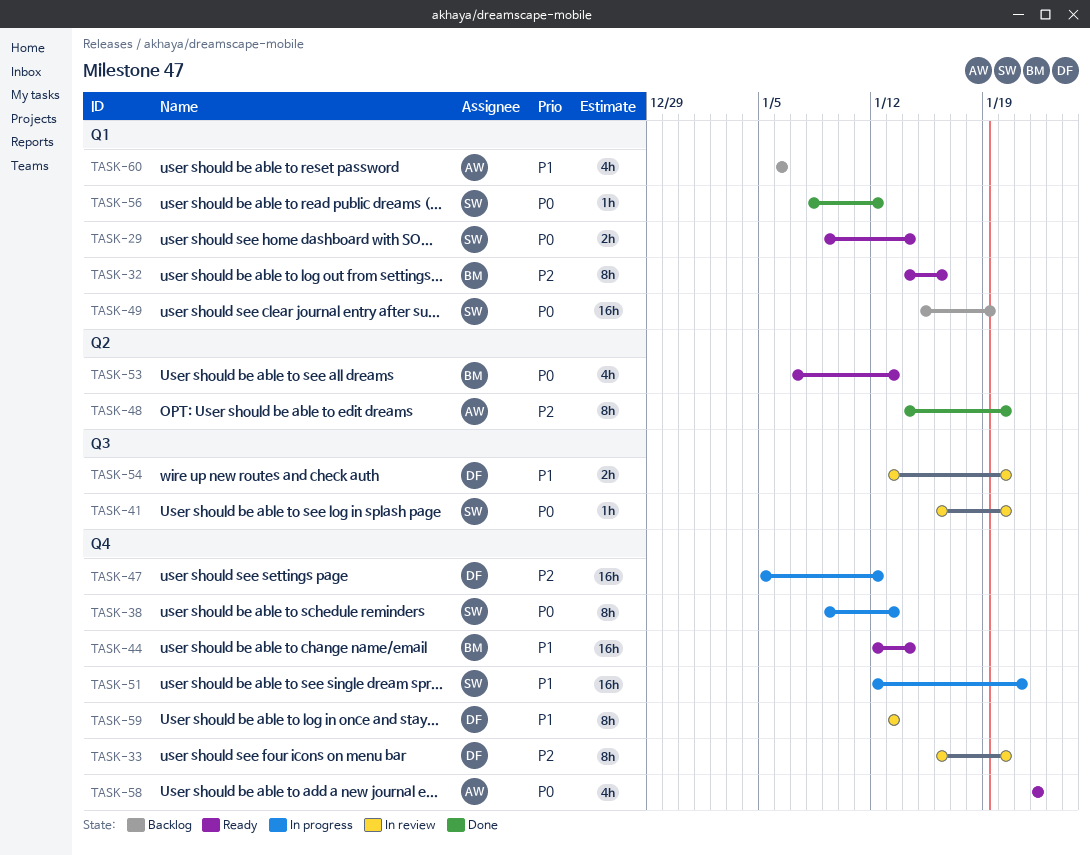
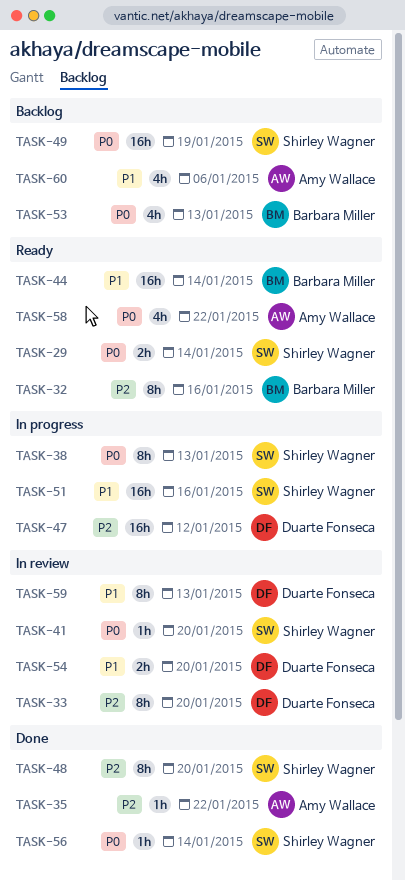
TASK-35: none -> present
TASK-48, owner: Amy Wallace -> Shirley Wagner
TASK-51, due: Jan 21 -> Jan 16
TASK-53, status: Ready -> Backlog
TASK-56, due: Jan 12 -> Jan 14

